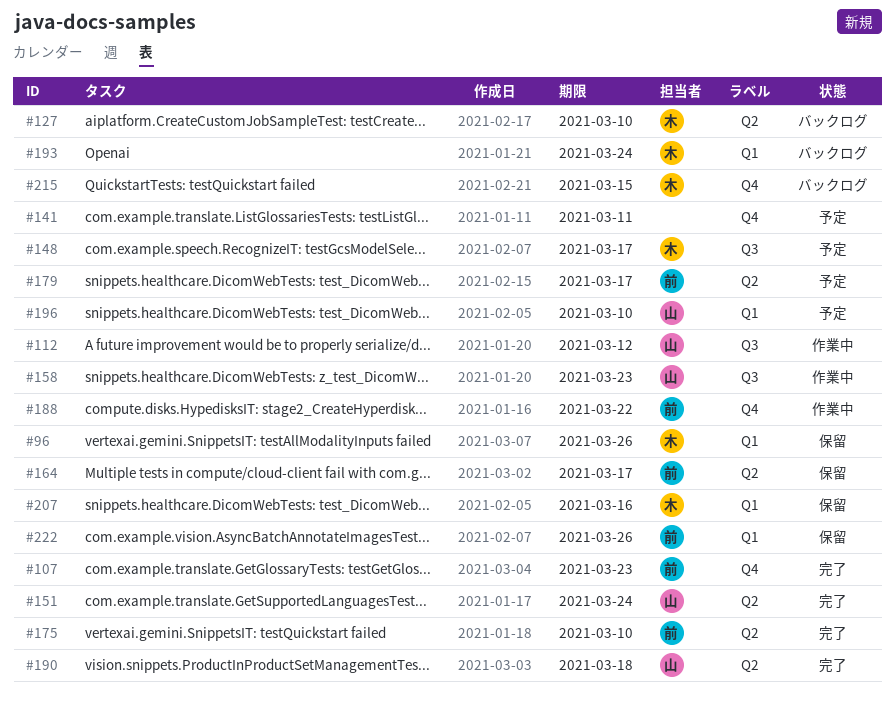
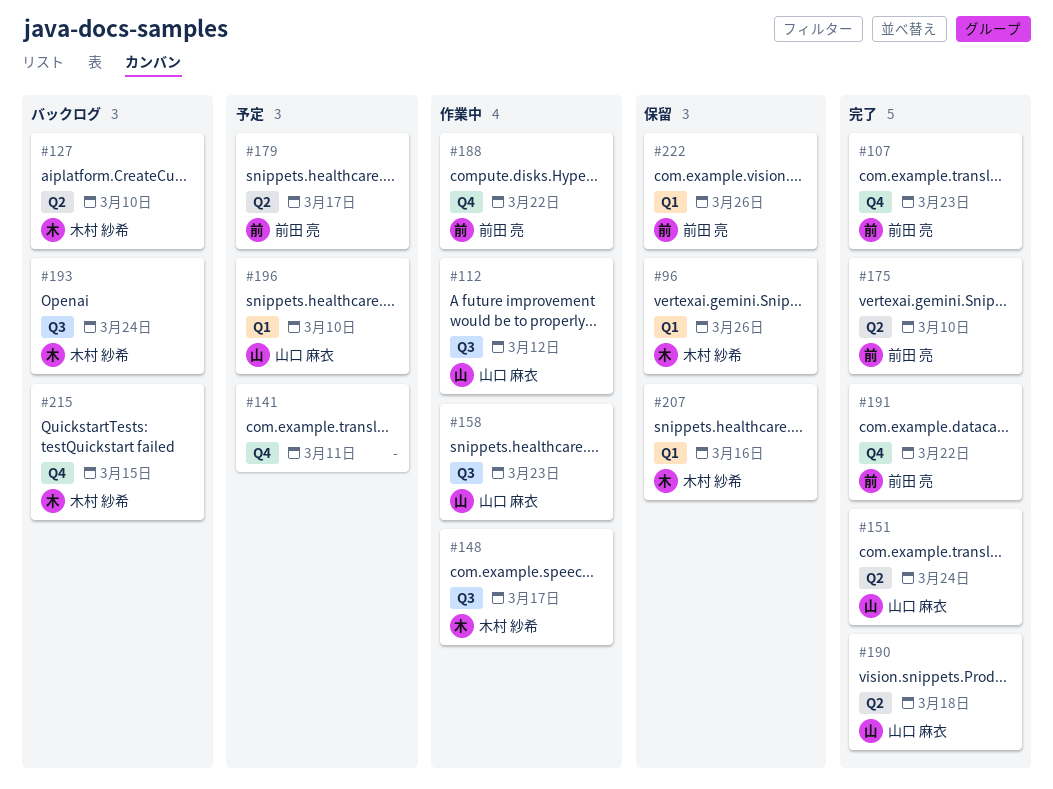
#148, status: 予定 -> 作業中
#164: present -> none
#191: none -> present
#193, label: Q1 -> Q3

